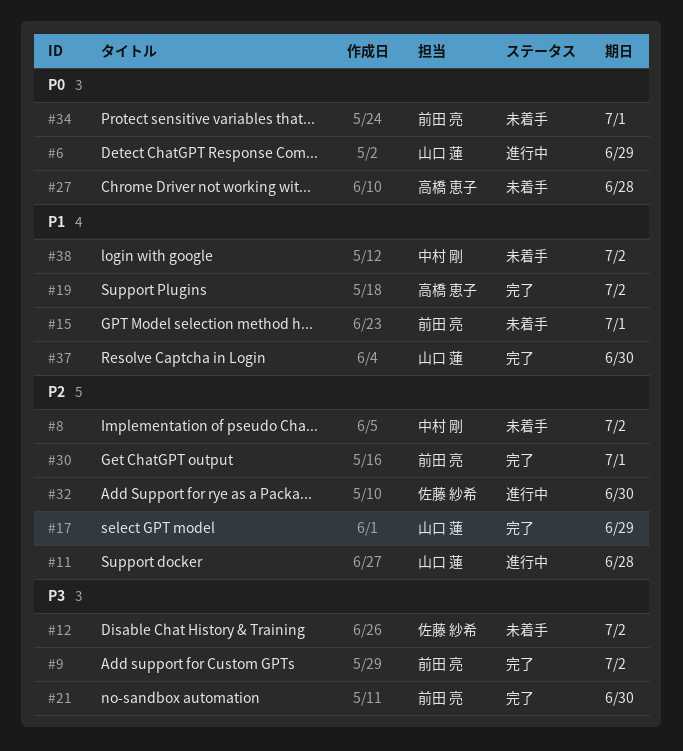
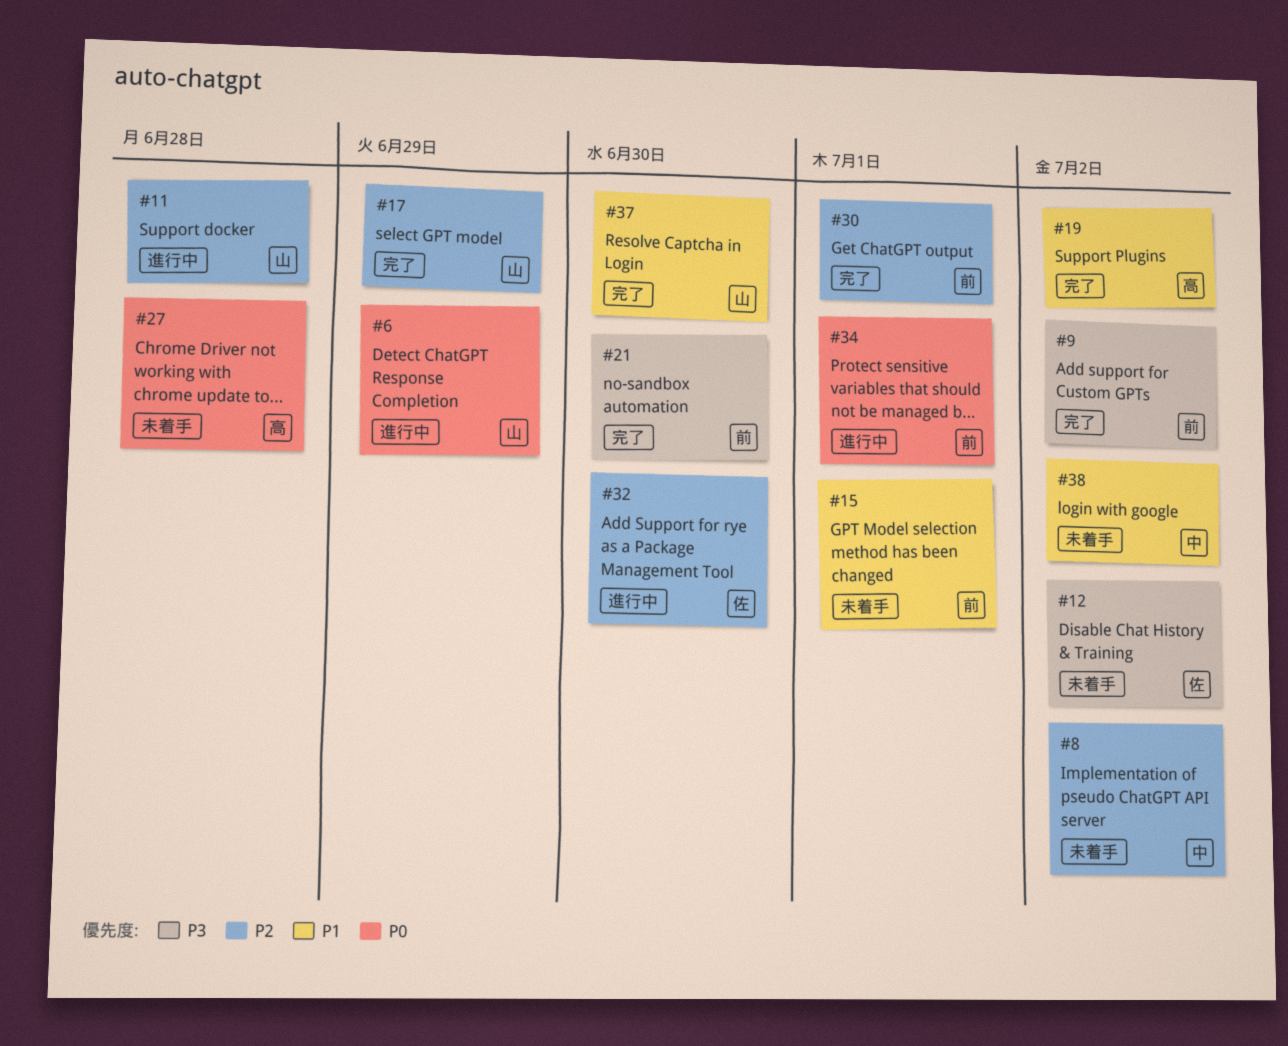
#34, status: 未着手 -> 進行中

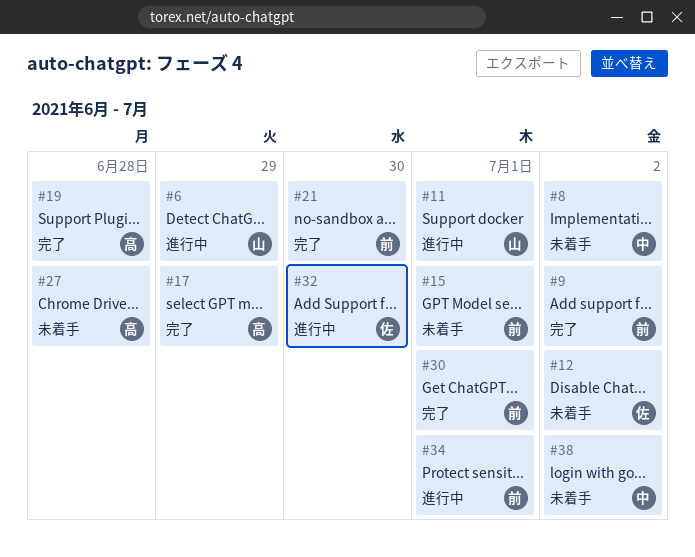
#11, due: Jun 28 -> Jul 1
#17, owner: 山 -> 高
#19, due: Jul 2 -> Jun 28
#37: present -> none

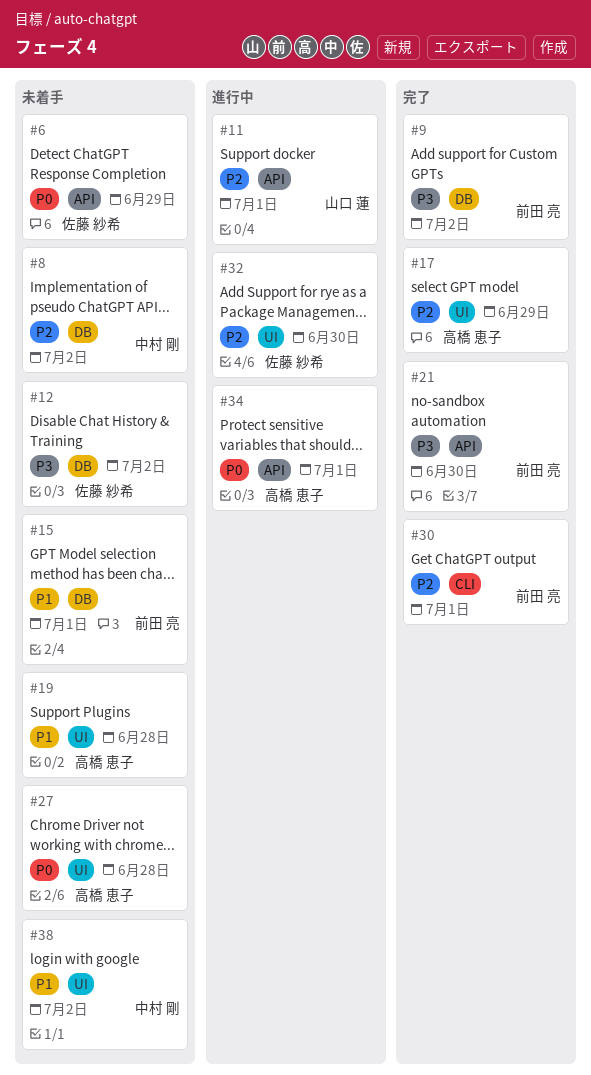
#6, status: 進行中 -> 未着手
#6, owner: 山口 蓮 -> 佐藤 紗希
#19, status: 完了 -> 未着手
#34, owner: 前田 亮 -> 高橋 恵子

